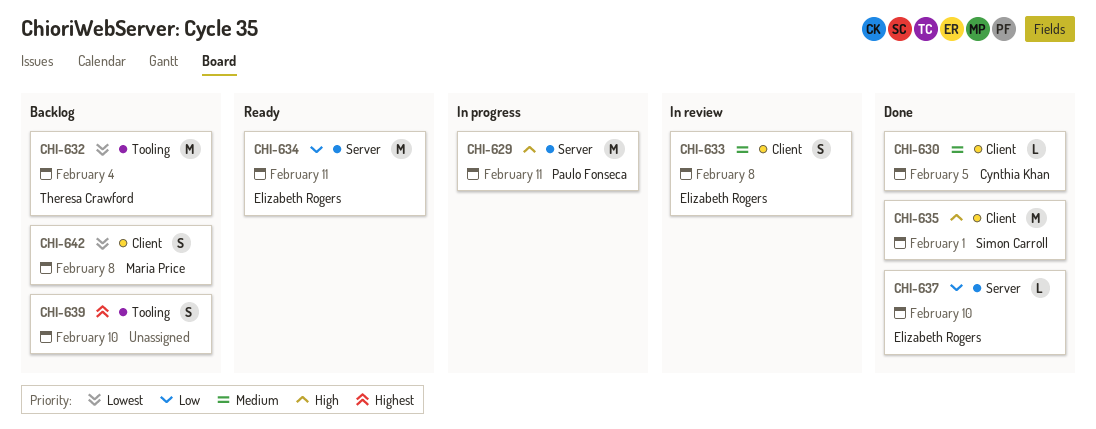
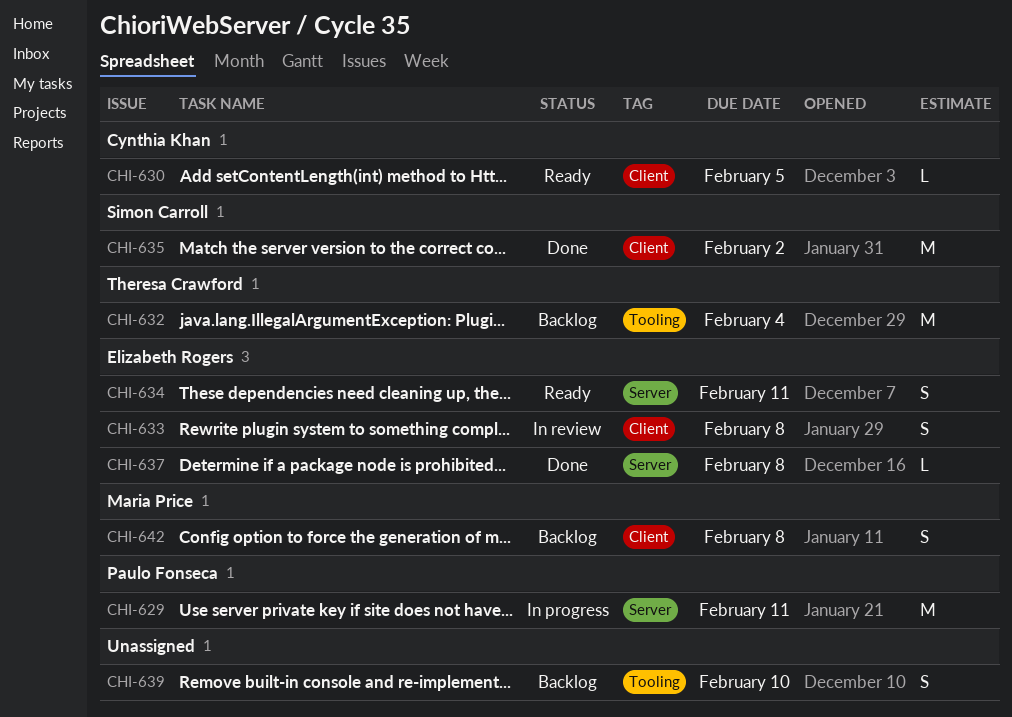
CHI-630, status: Done -> Ready
CHI-634, estimate: M -> S
CHI-635, due: Feb 1 -> Feb 2
CHI-637, due: Feb 10 -> Feb 8

